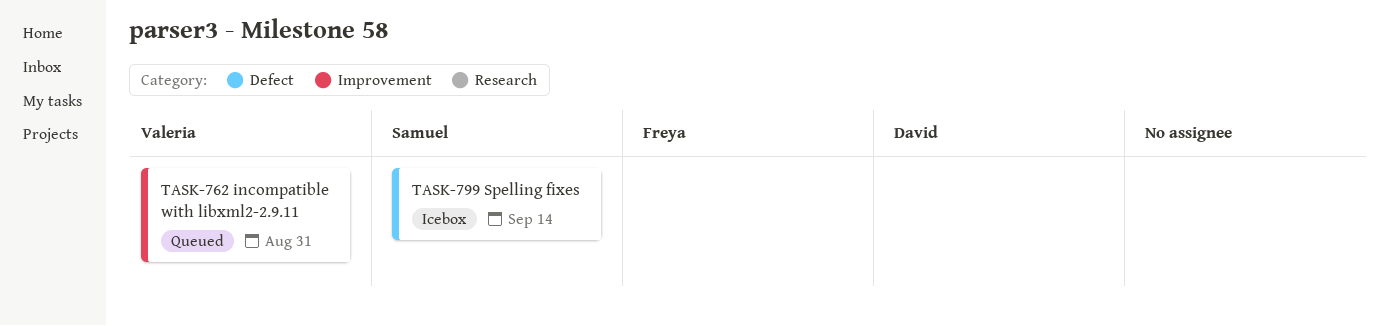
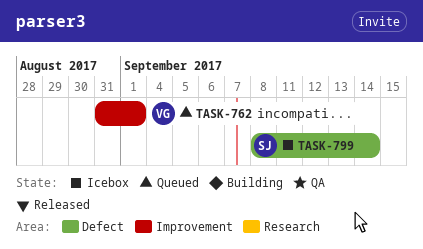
TASK-762, due: Aug 31 -> Sep 1

